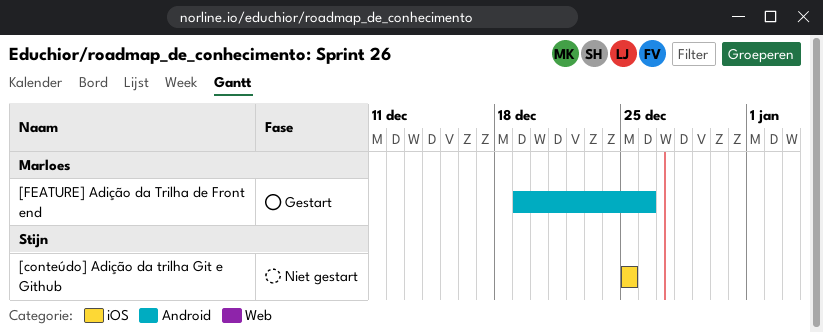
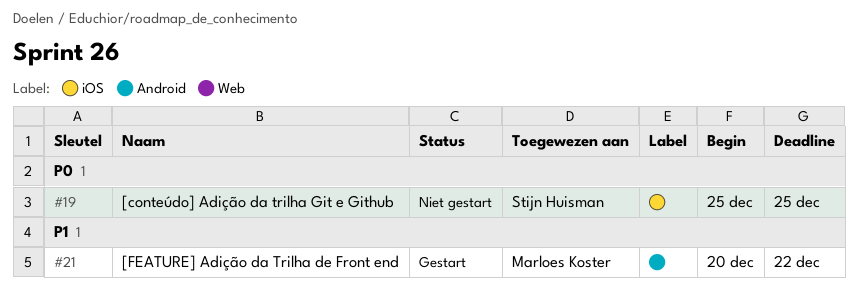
[FEATURE] Adição da Trilha de Front end, start: Dec 19 -> Dec 20
[FEATURE] Adição da Trilha de Front end, due: Dec 26 -> Dec 22

